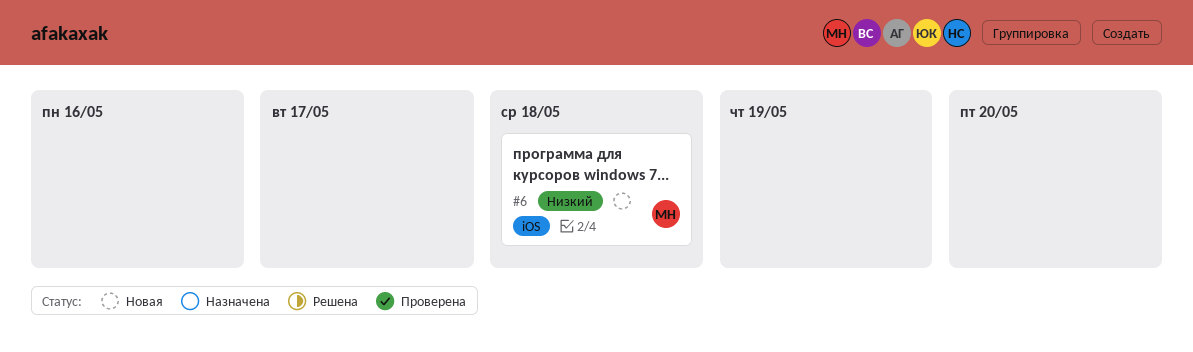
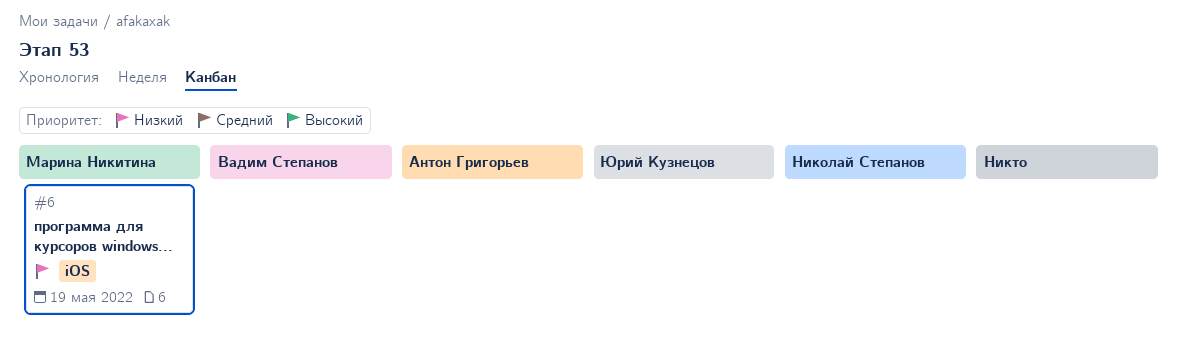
#6, due: May 18 -> May 19

